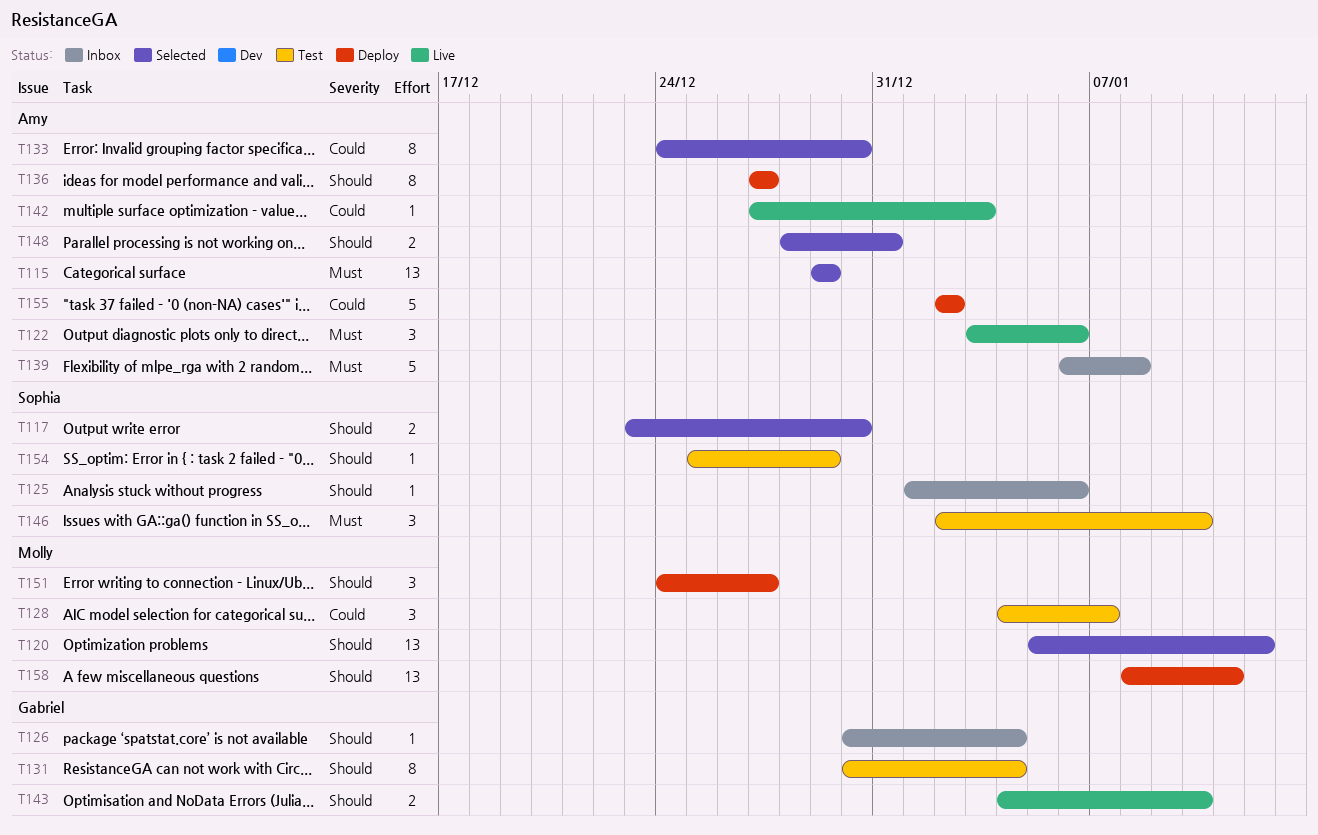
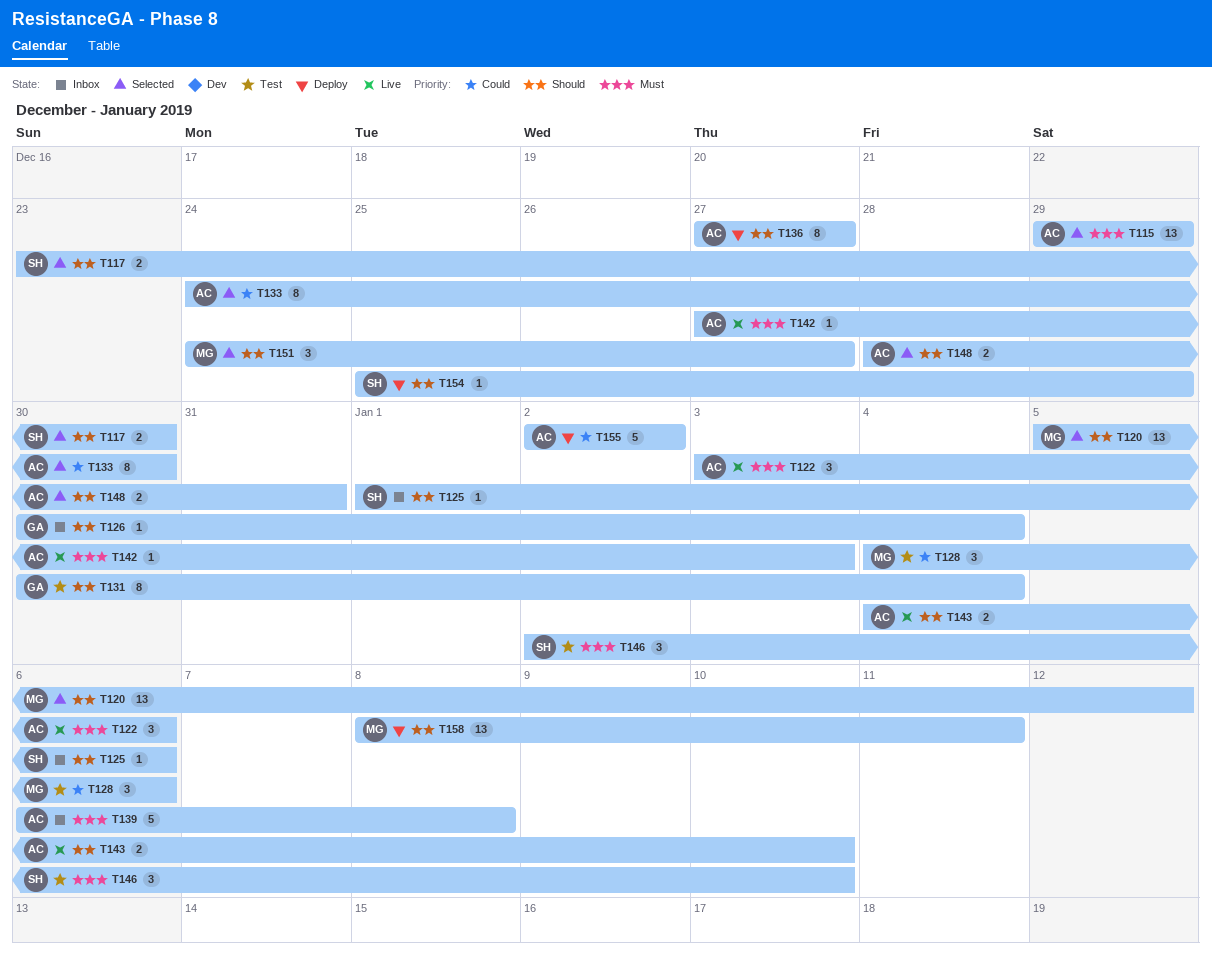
T128, due: Jan 7 -> Jan 6
T142, priority: Could -> Must
T143, owner: Gabriel -> Amy
T151, status: Deploy -> Selected
T154, status: Test -> Deploy

